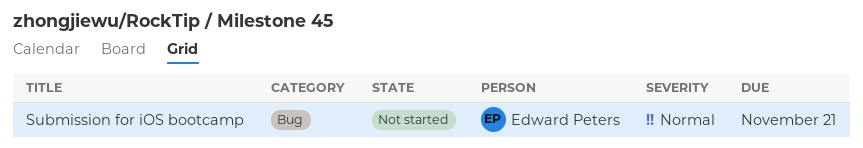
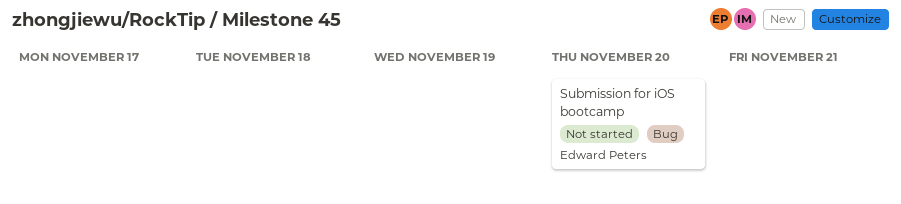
Submission for iOS bootcamp, due: Nov 21 -> Nov 20

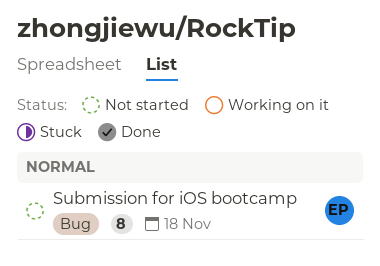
Submission for iOS bootcamp, due: Nov 20 -> Nov 18

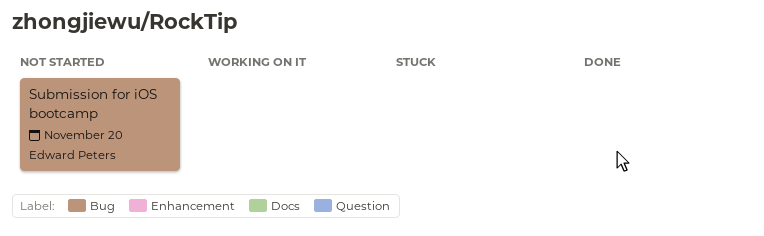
Submission for iOS bootcamp, due: Nov 18 -> Nov 20

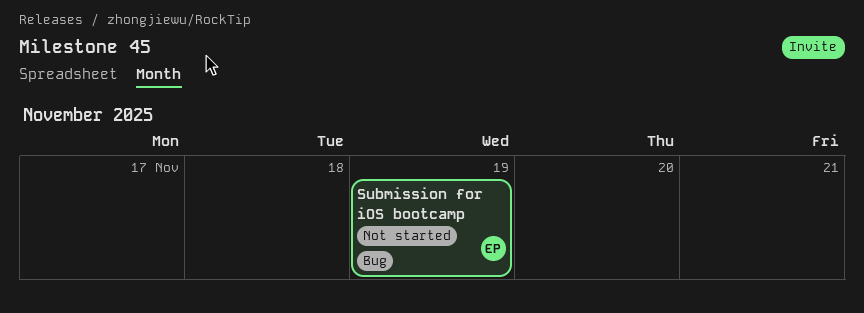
Submission for iOS bootcamp, due: Nov 20 -> Nov 19

